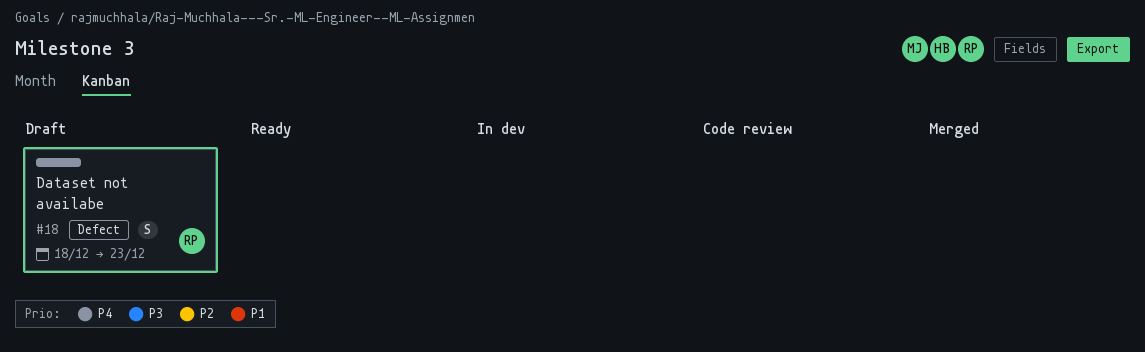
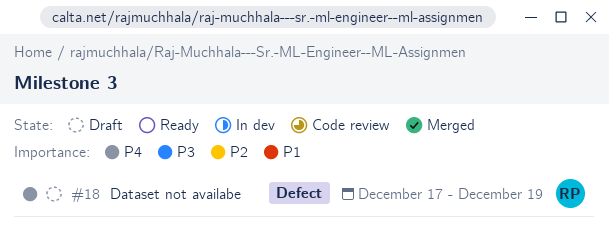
#18, start: Dec 18 -> Dec 17
#18, due: Dec 23 -> Dec 19

